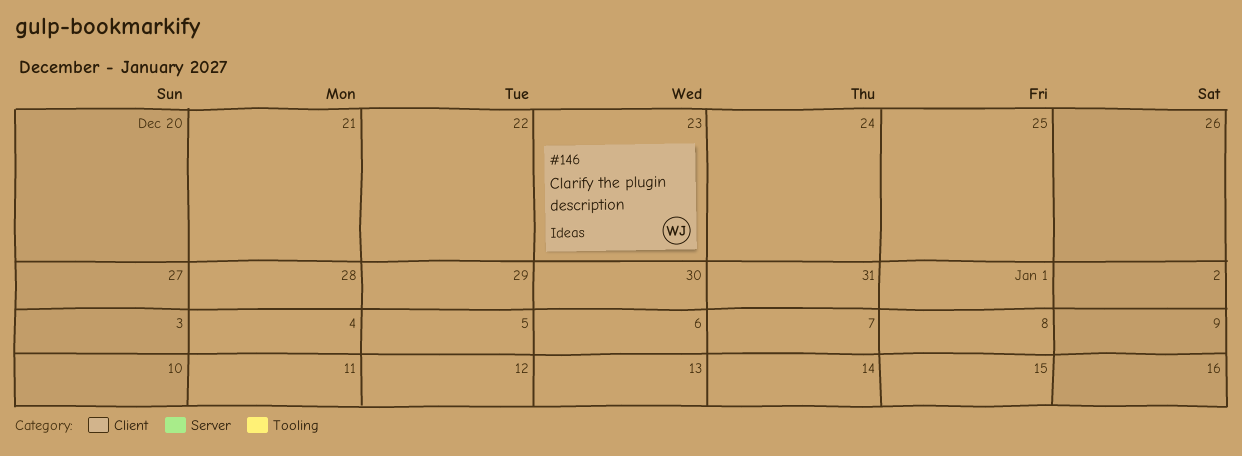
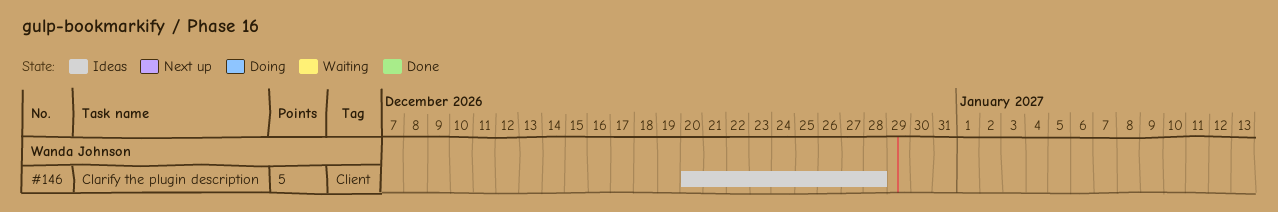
#146, due: Dec 23 -> Dec 28

